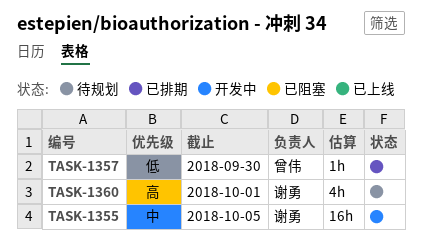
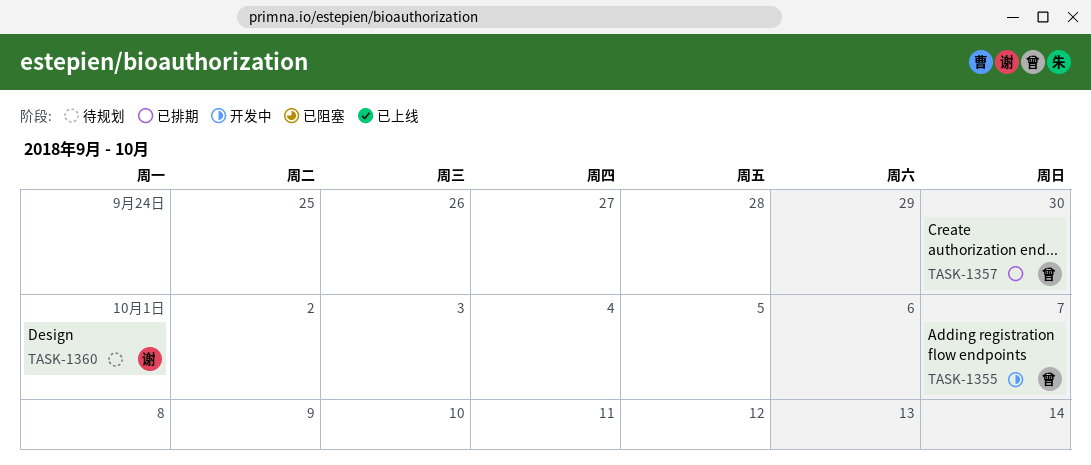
TASK-1355, owner: 谢勇 -> 曾伟
TASK-1355, due: Oct 5 -> Oct 7

